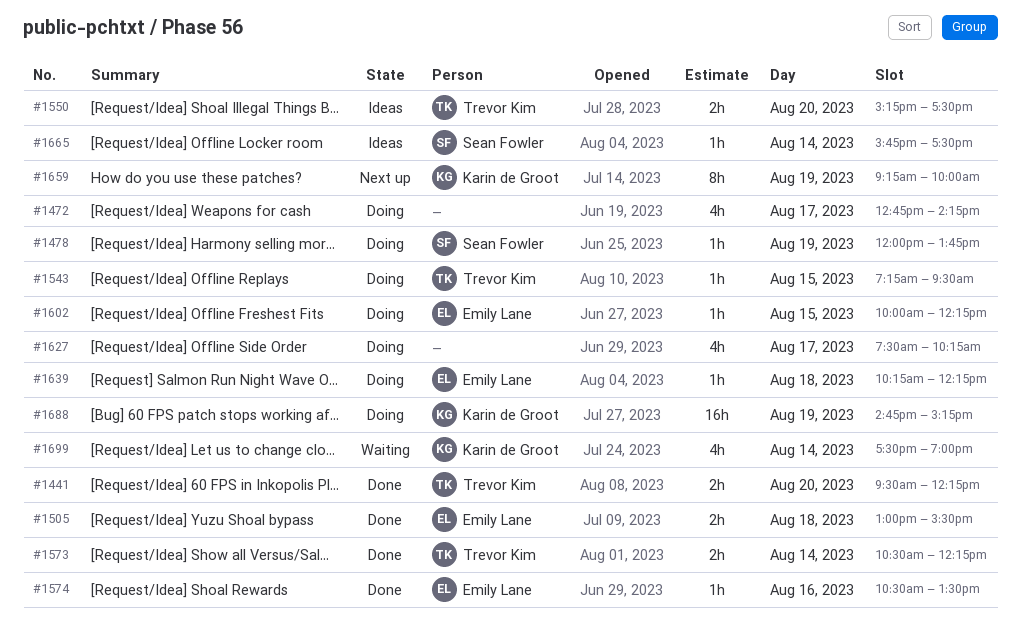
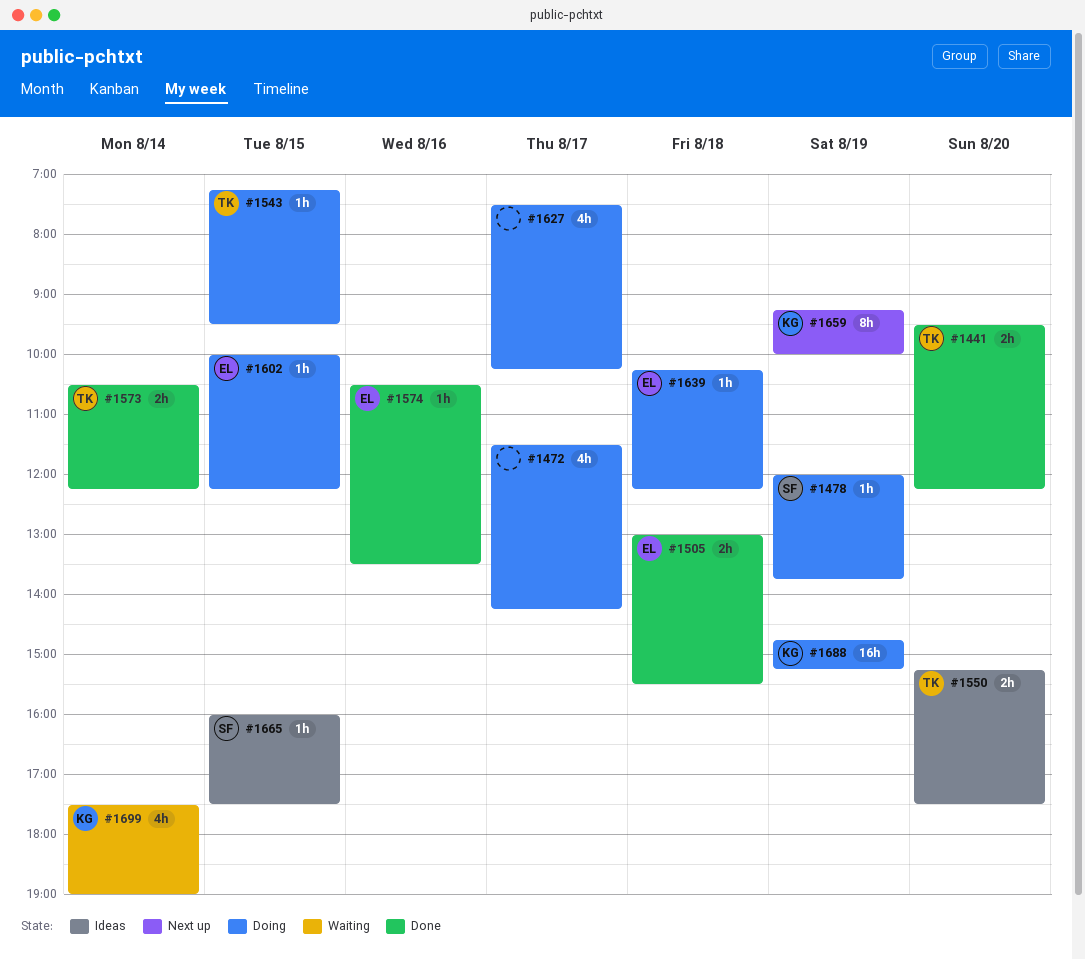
#1472, begins: 12:45 -> 11:30
#1665, day: Aug 14 -> Aug 15
#1665, begins: 15:45 -> 16:00

